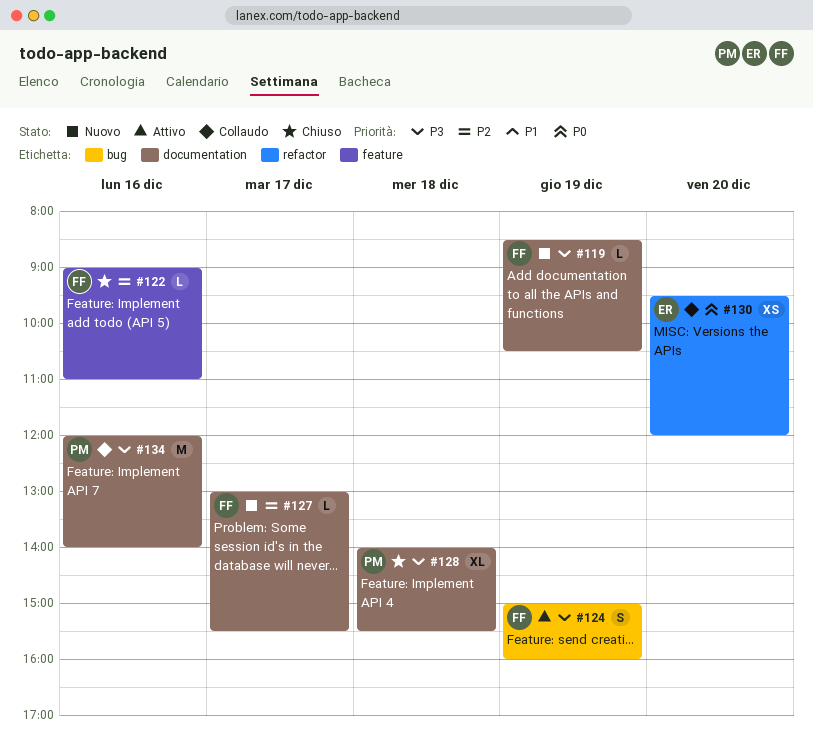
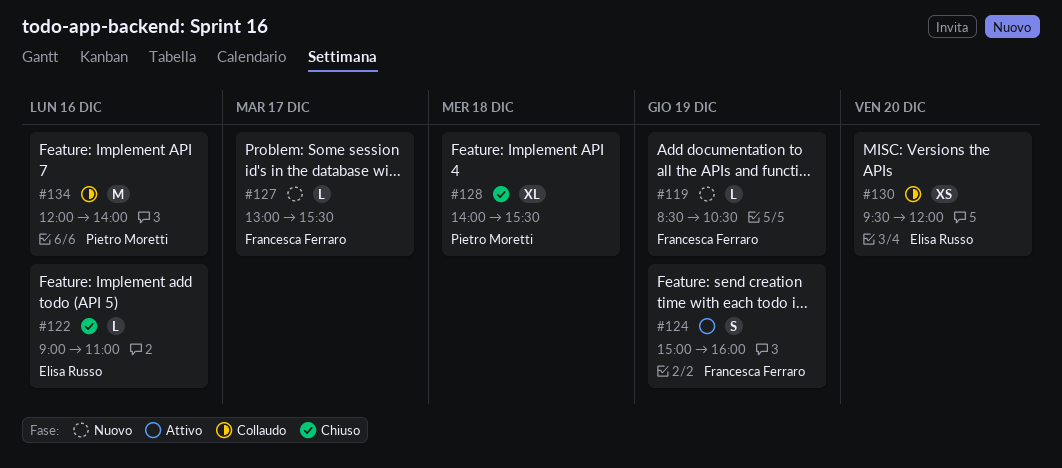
#122, owner: Francesca Ferraro -> Elisa Russo

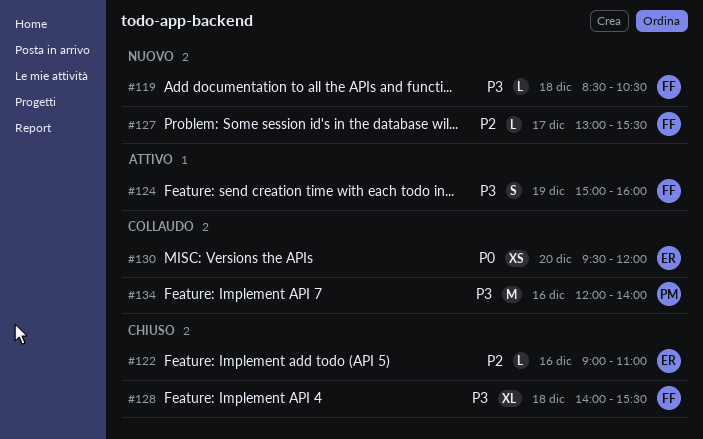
#119, day: Dec 19 -> Dec 18
#128, owner: Pietro Moretti -> Francesca Ferraro

